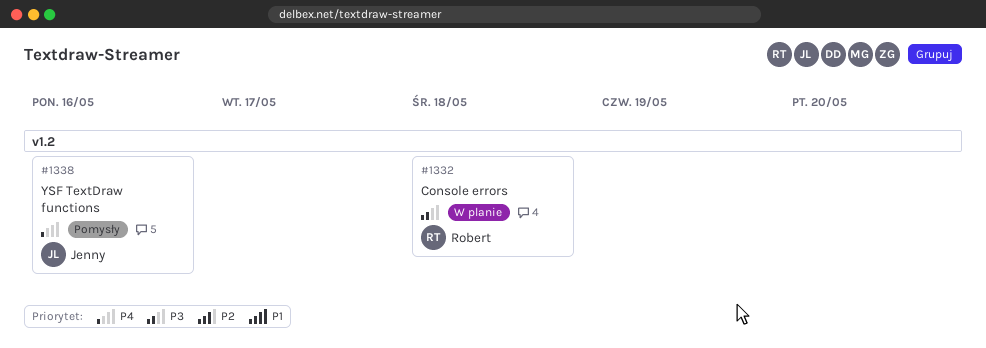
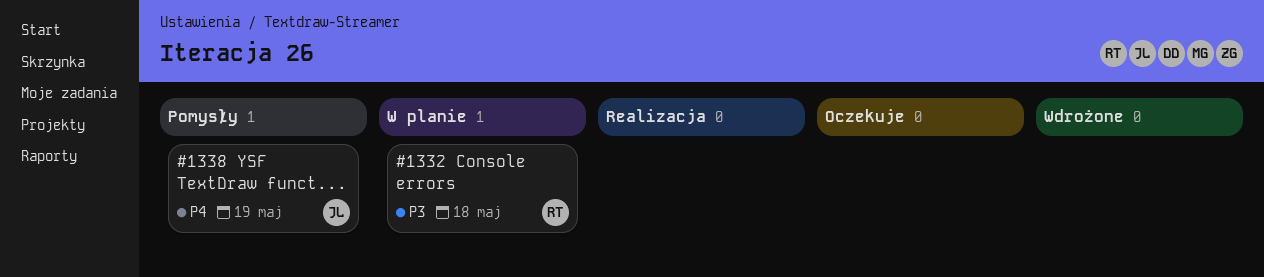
#1338, due: May 16 -> May 19

